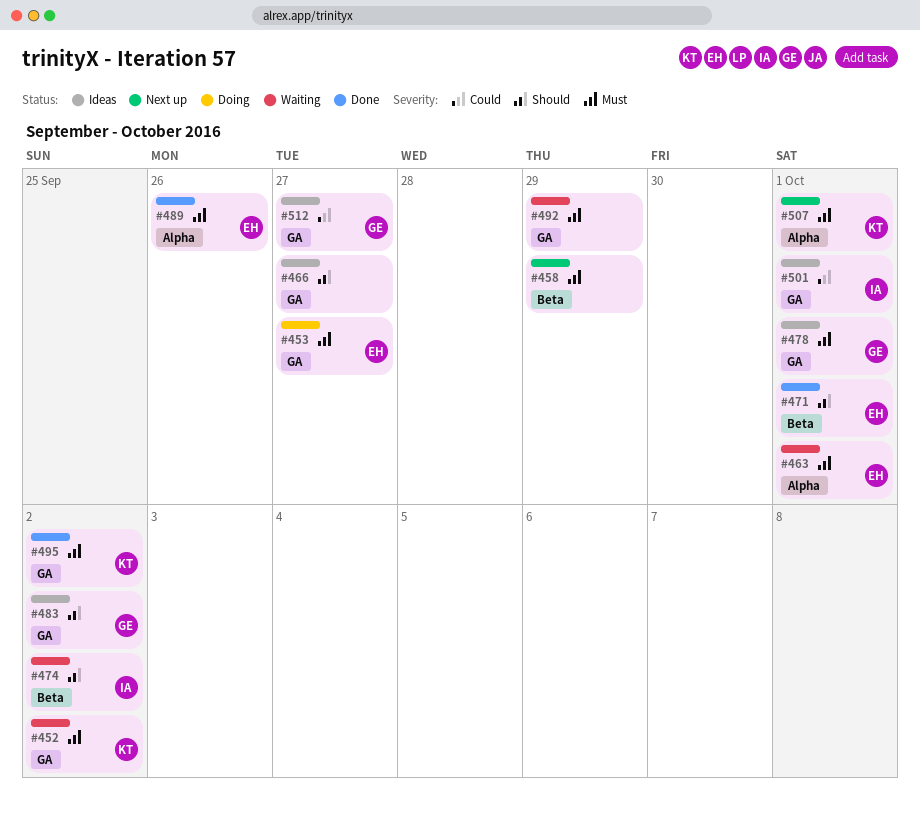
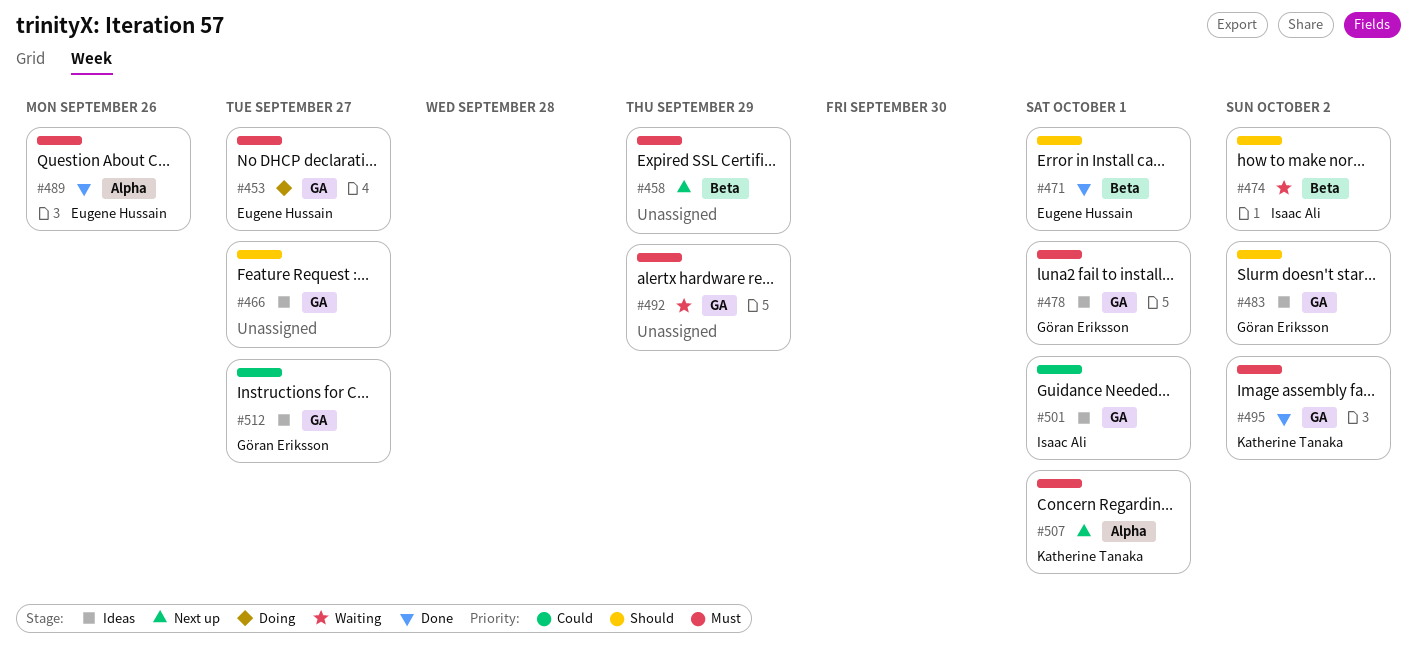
#452: present -> none
#463: present -> none

